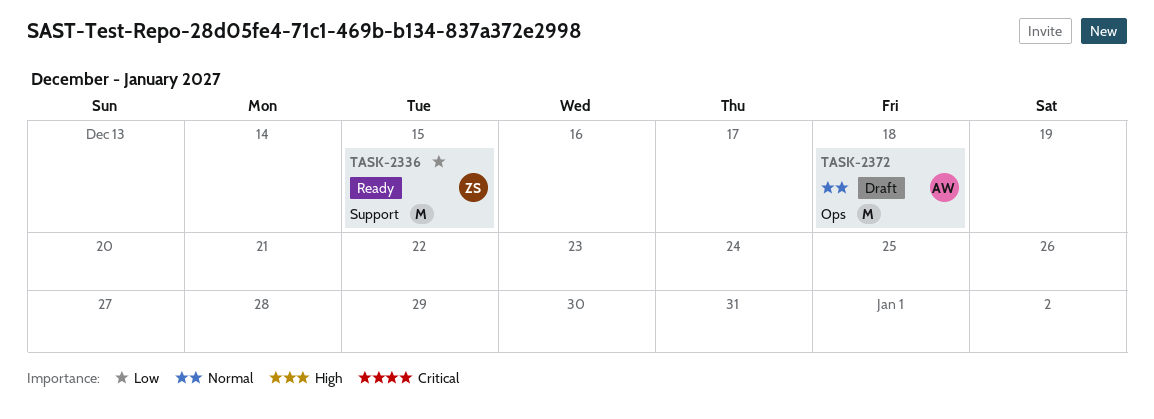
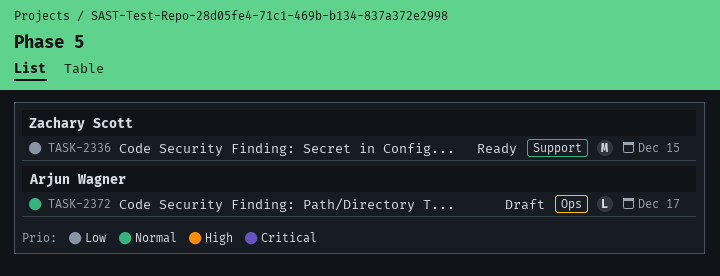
TASK-2372, estimate: M -> L
TASK-2372, due: Dec 18 -> Dec 17

